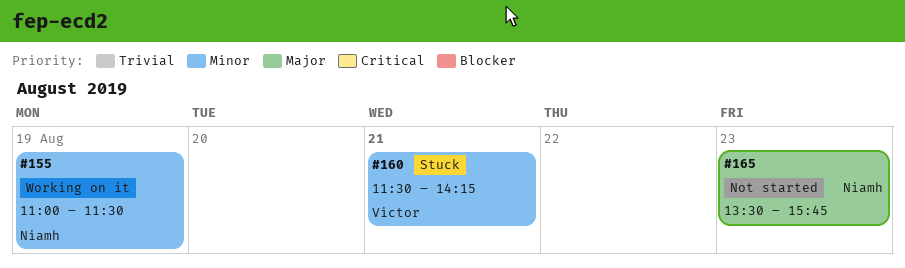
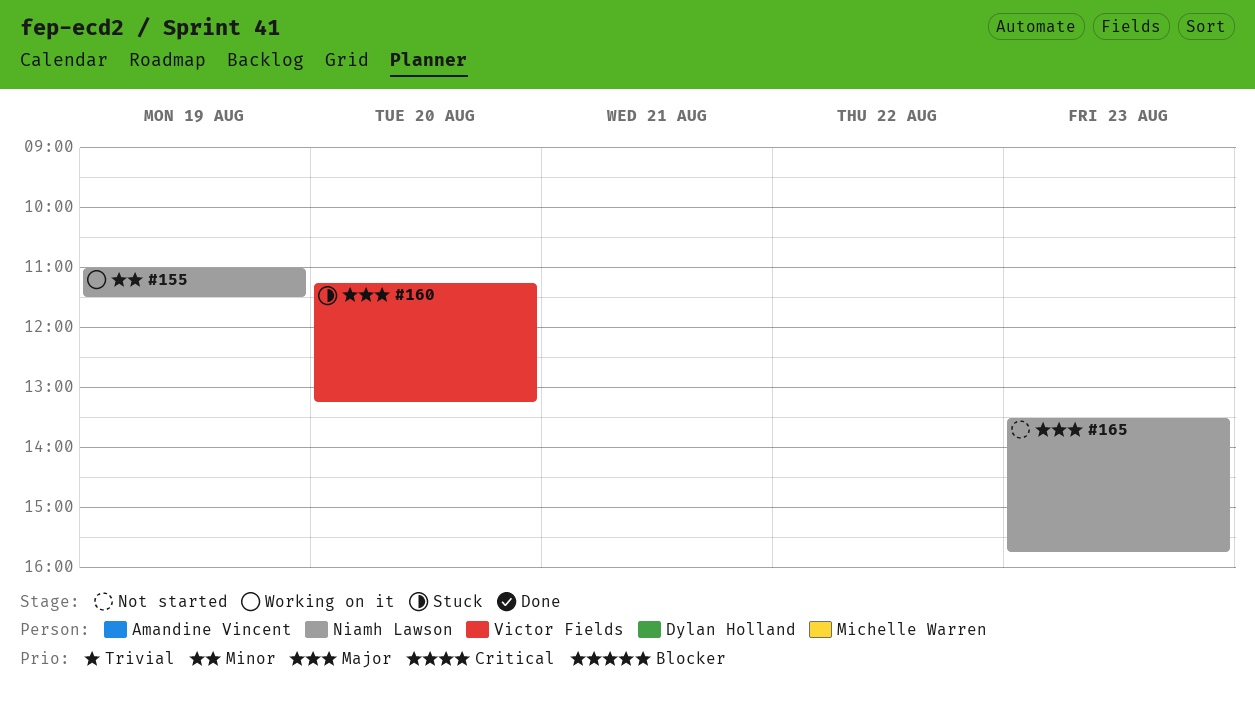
#160, priority: Minor -> Major
#160, day: Aug 21 -> Aug 20
#160, begins: 11:30 -> 11:15
#160, ends: 14:15 -> 13:15

